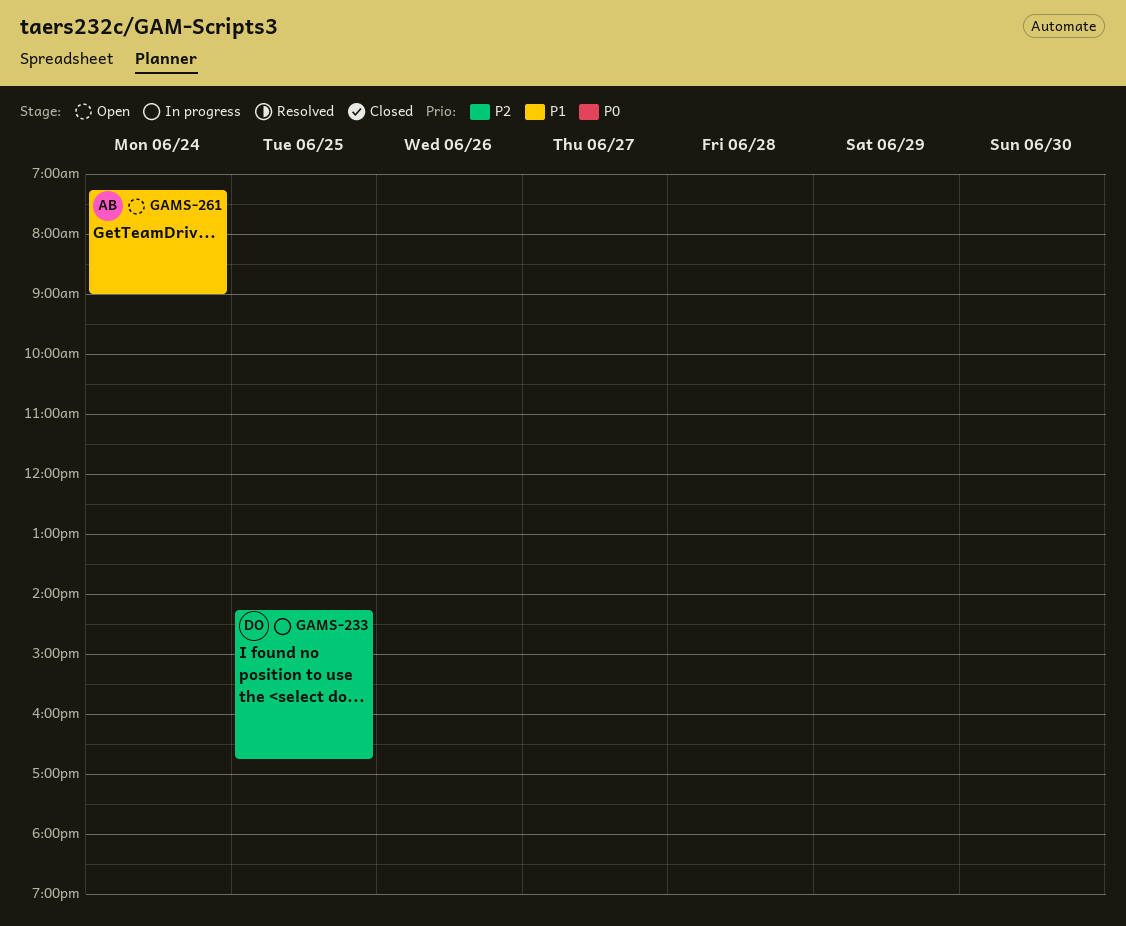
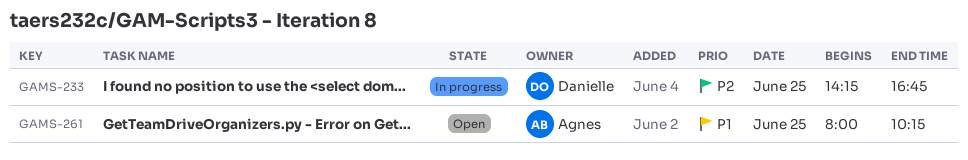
GAMS-261, day: Jun 24 -> Jun 25
GAMS-261, begins: 07:15 -> 08:00
GAMS-261, ends: 09:00 -> 10:15

